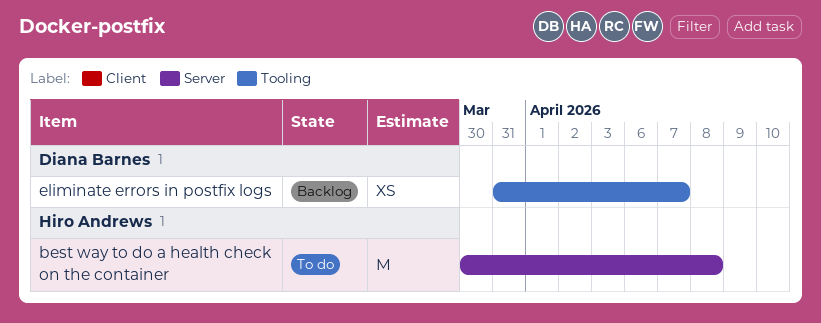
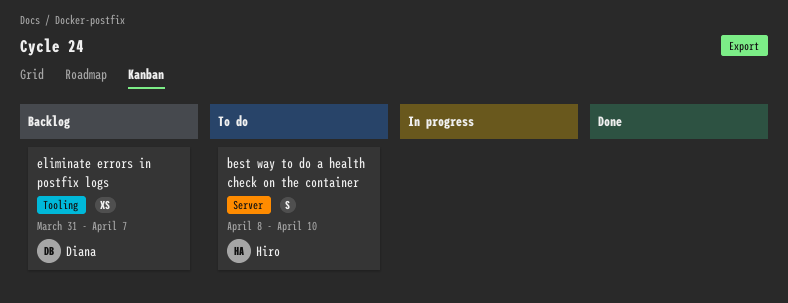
best way to do a health check on the container, estimate: M -> S
best way to do a health check on the container, start: Mar 30 -> Apr 8
best way to do a health check on the container, due: Apr 8 -> Apr 10

